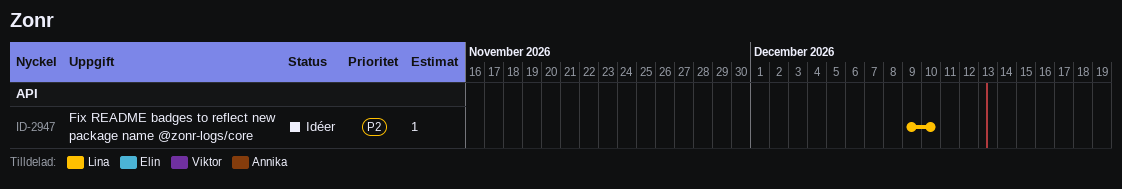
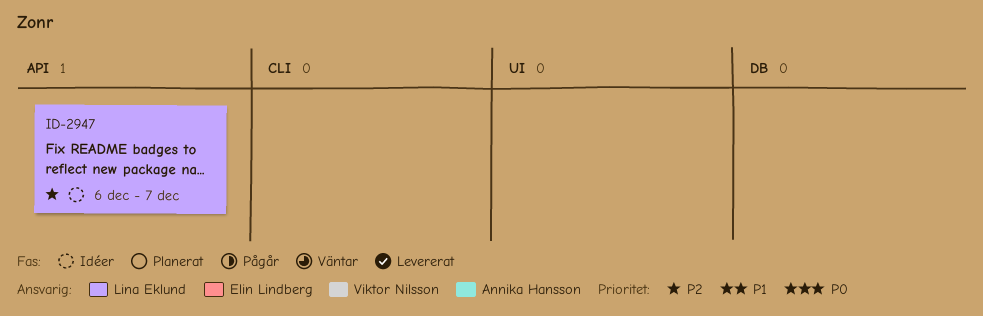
ID-2947, start: Dec 9 -> Dec 6
ID-2947, due: Dec 10 -> Dec 7

